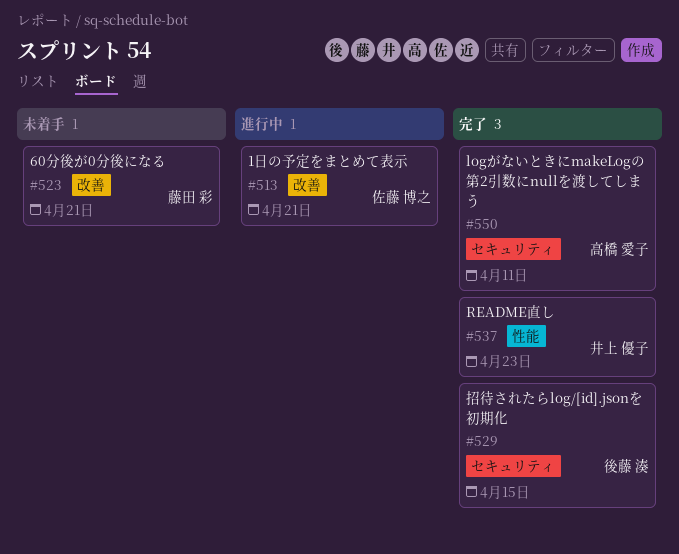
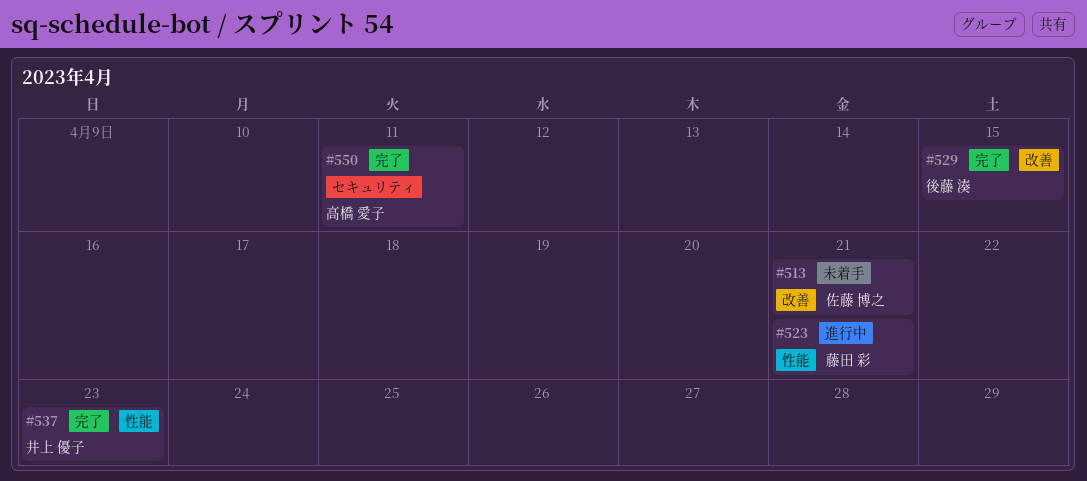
#513, status: 進行中 -> 未着手
#523, status: 未着手 -> 進行中
#523, label: 改善 -> 性能
#529, label: セキュリティ -> 改善

